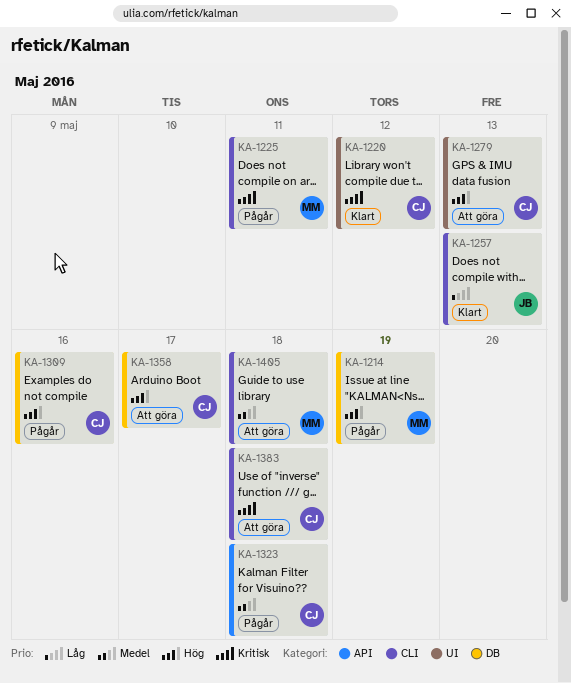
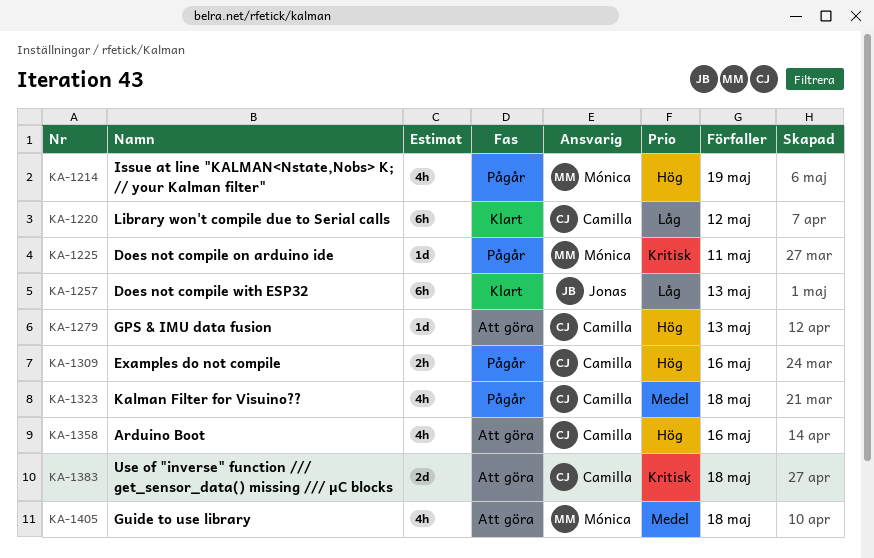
KA-1220, priority: Kritisk -> Låg
KA-1358, due: May 17 -> May 16

